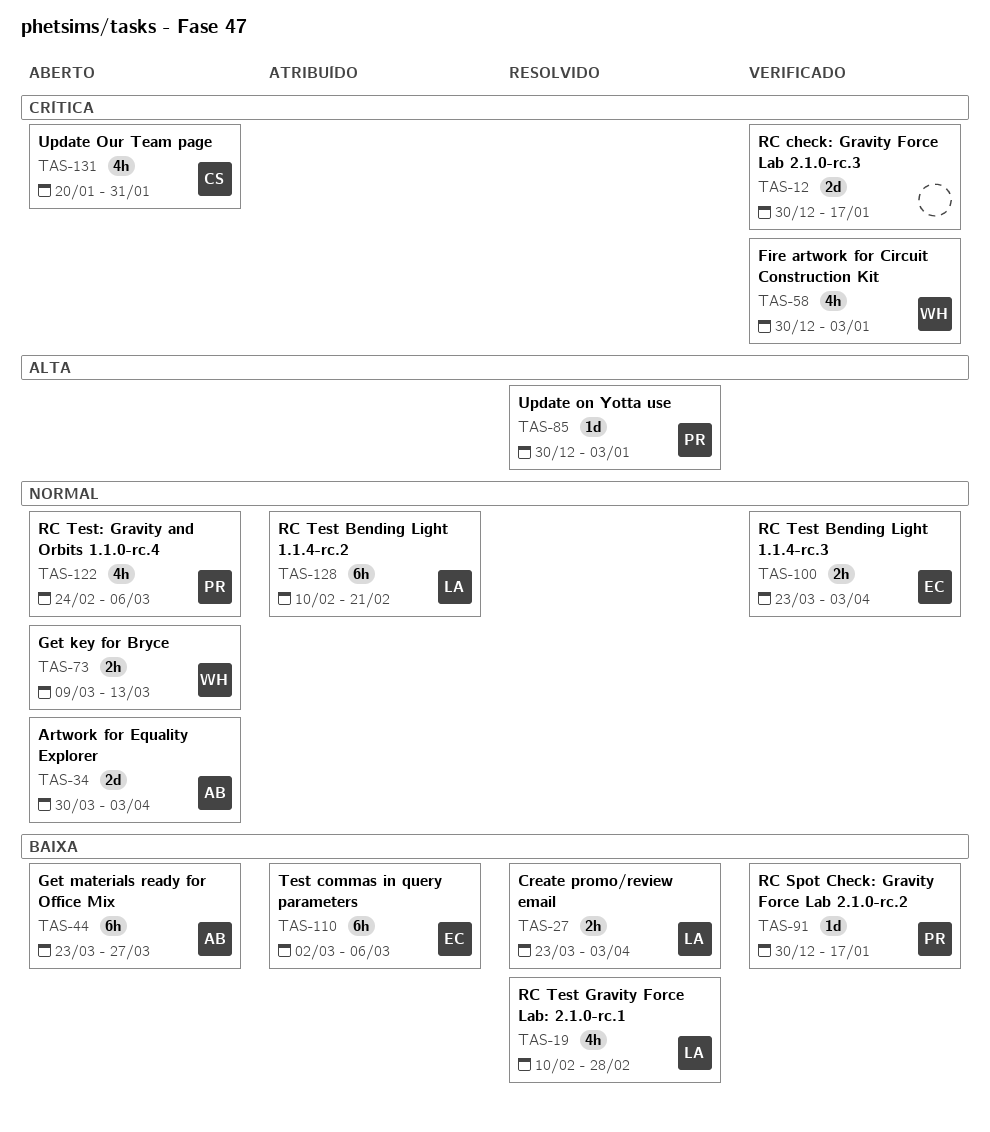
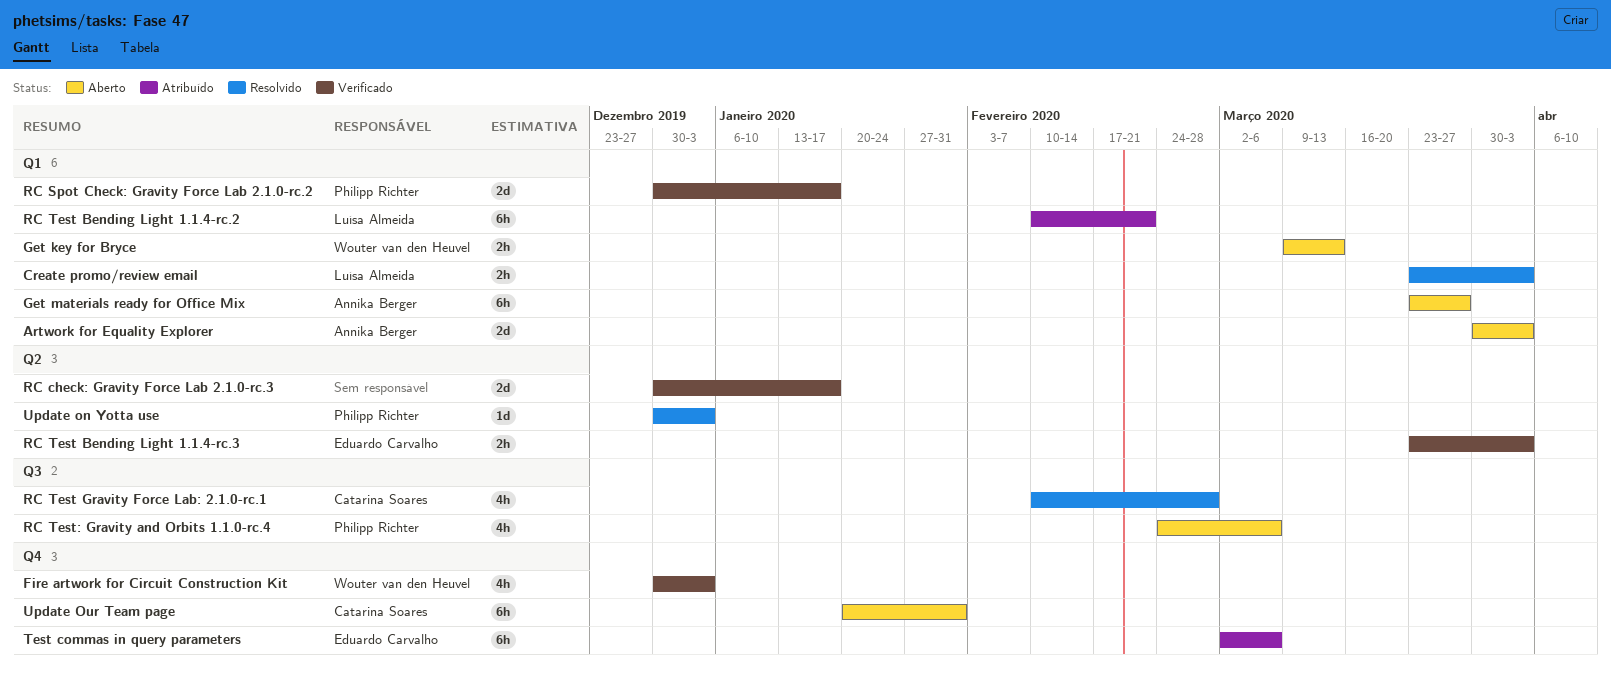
RC Spot Check: Gravity Force Lab 2.1.0-rc.2, estimate: 1d -> 2d
RC Test Gravity Force Lab: 2.1.0-rc.1, owner: Luísa Almeida -> Catarina Soares
Update Our Team page, estimate: 4h -> 6h

